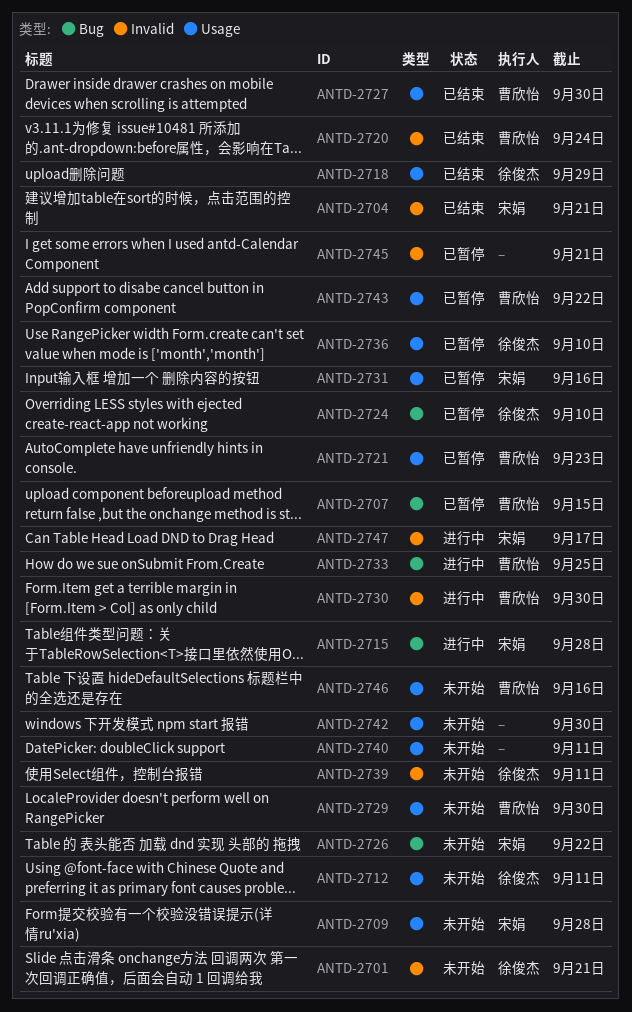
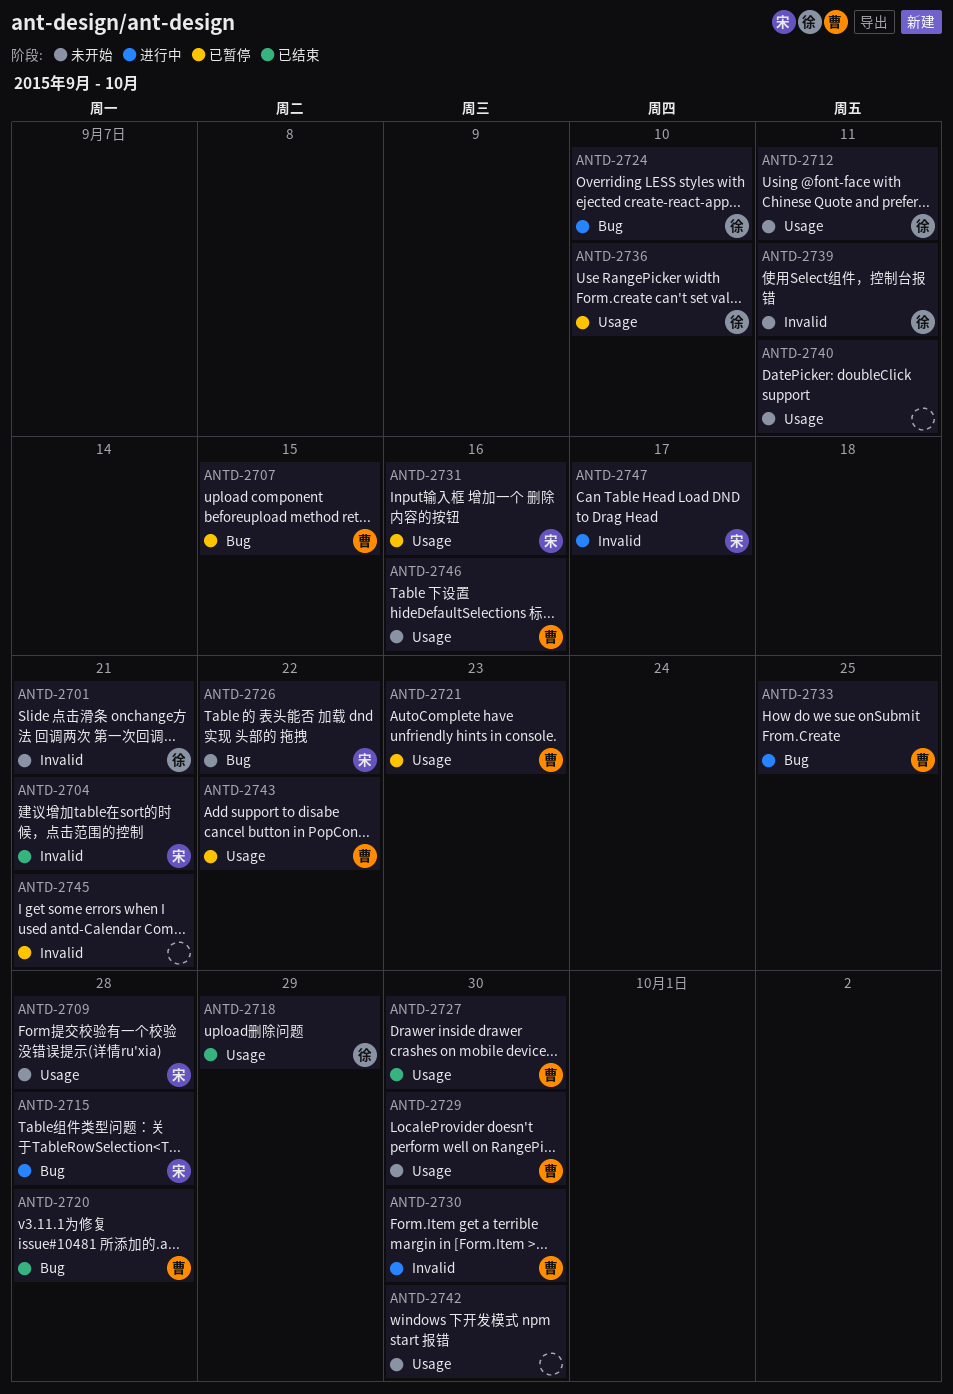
ANTD-2720, label: Invalid -> Bug
ANTD-2720, due: Sep 24 -> Sep 28
ANTD-2724, status: 已暂停 -> 进行中

